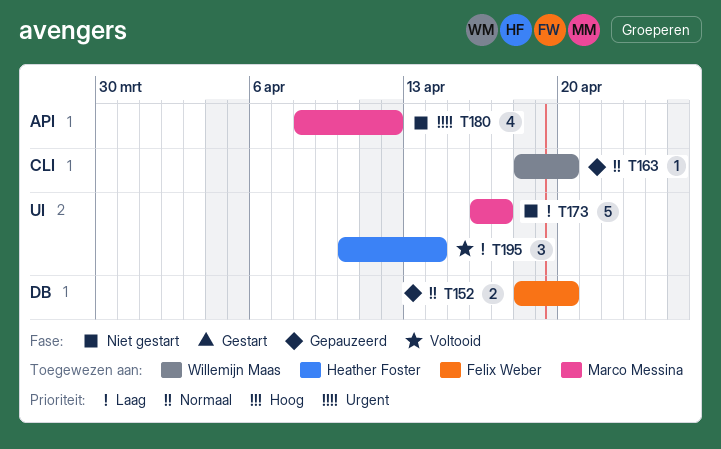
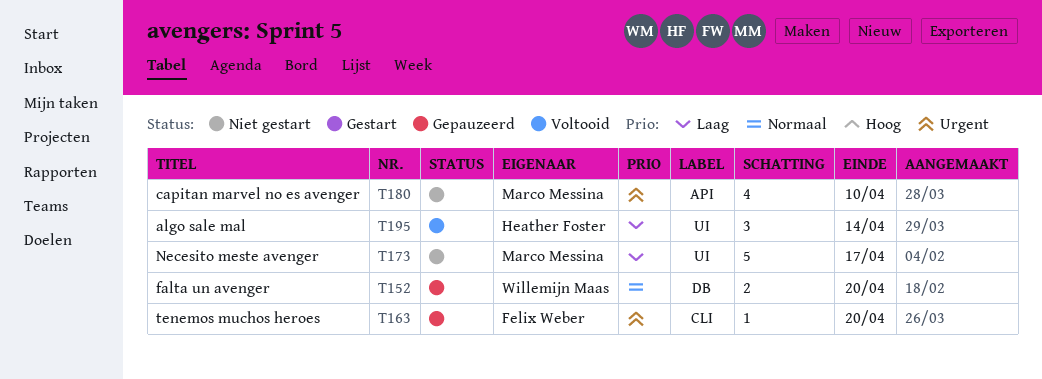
T152, owner: Felix Weber -> Willemijn Maas
T163, owner: Willemijn Maas -> Felix Weber
T163, priority: Normaal -> Urgent
T180, due: Apr 12 -> Apr 10

